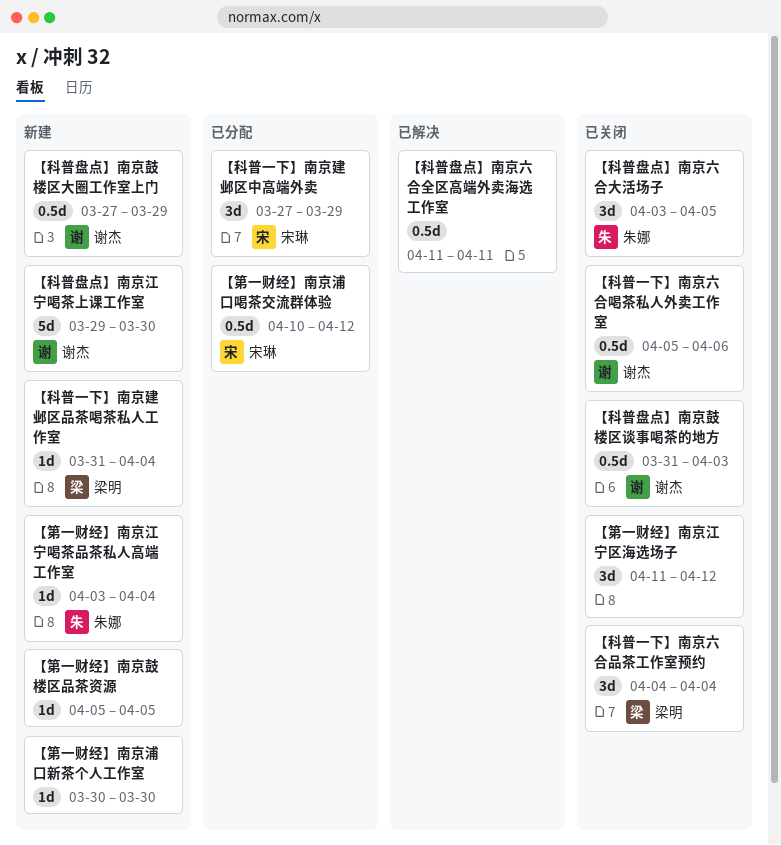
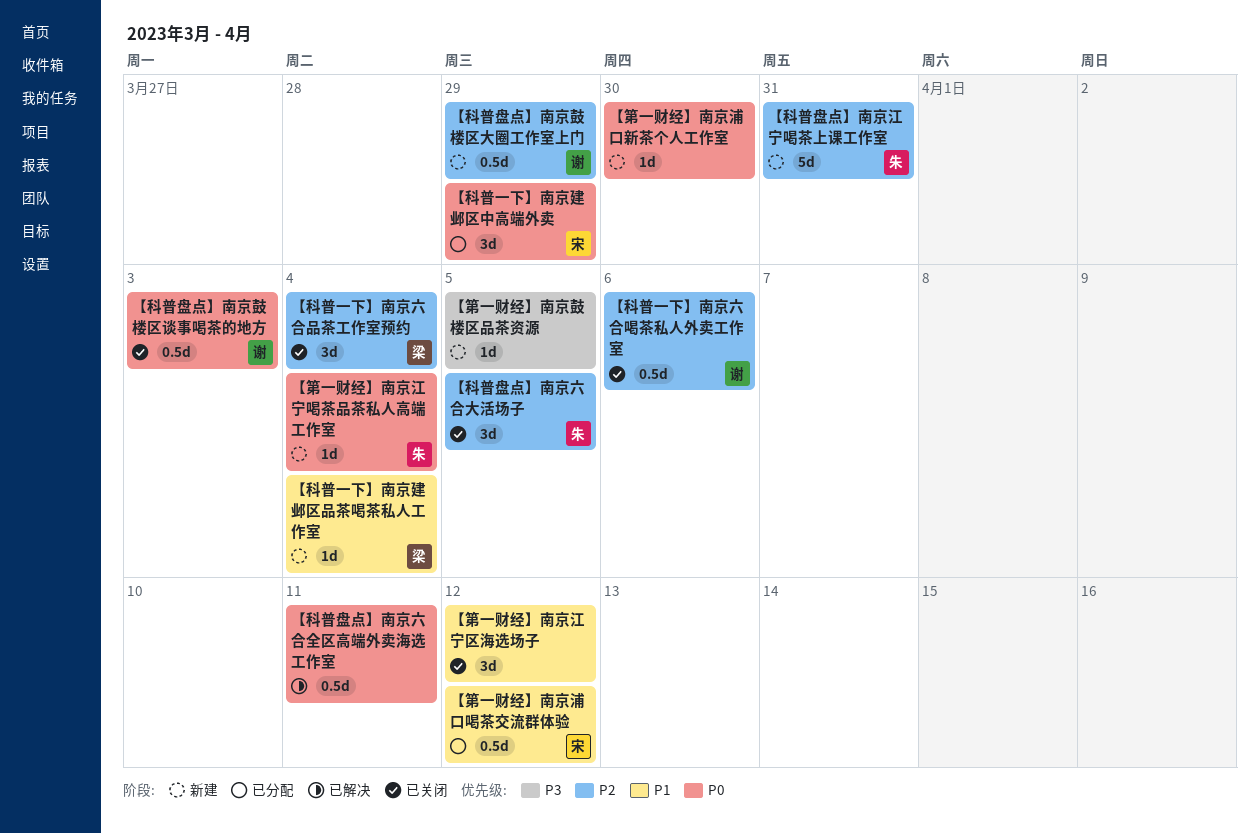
【科普盘点】南京江宁喝茶上课工作室, owner: 谢杰 -> 朱娜
【科普盘点】南京江宁喝茶上课工作室, due: Mar 30 -> Mar 31

